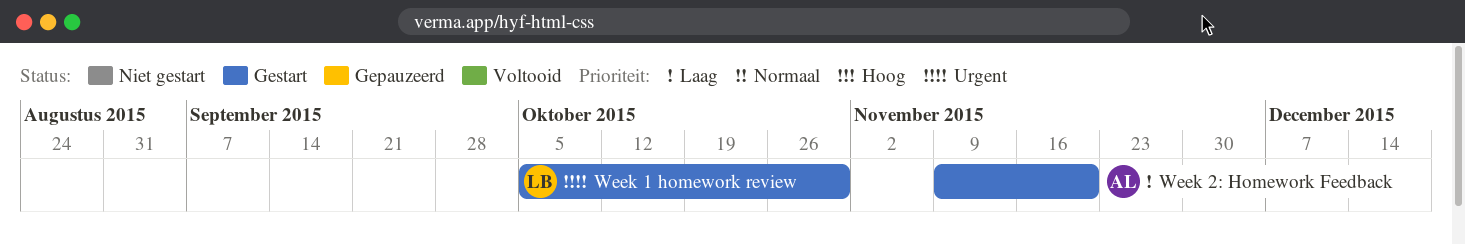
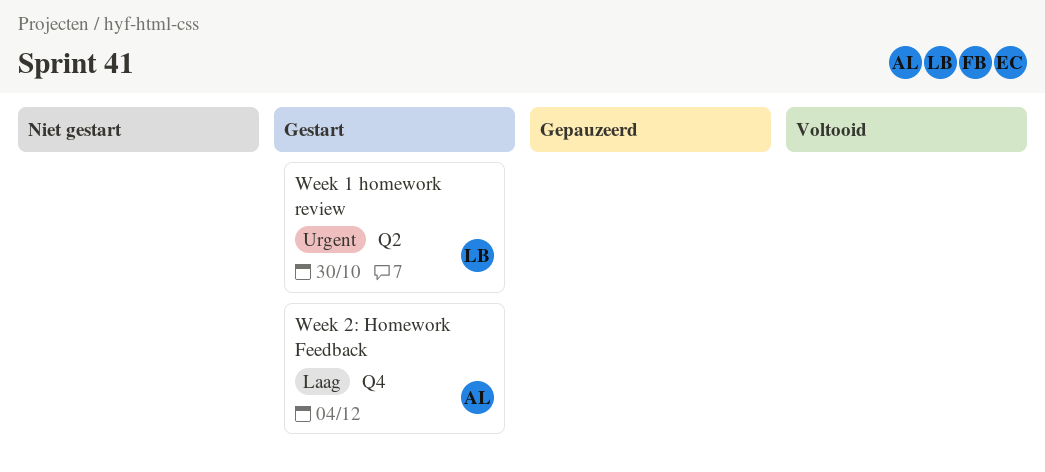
Week 2: Homework Feedback, due: Nov 20 -> Dec 4

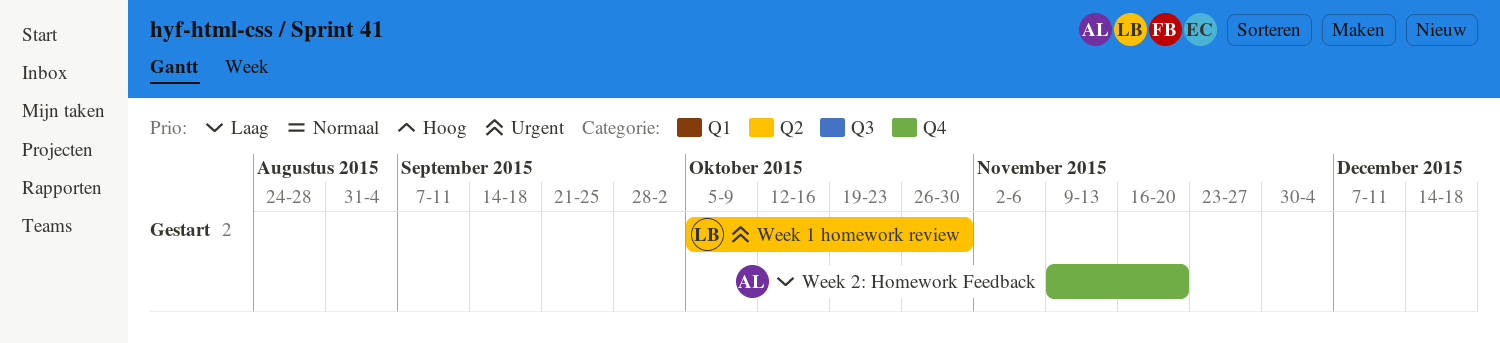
Week 2: Homework Feedback, due: Dec 4 -> Nov 20

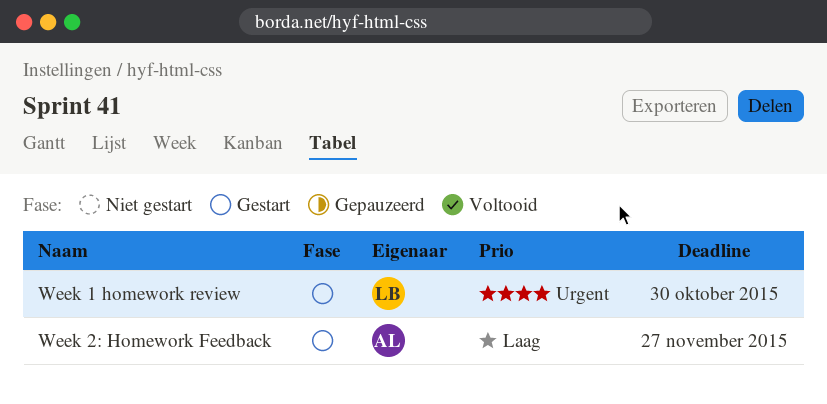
Week 2: Homework Feedback, due: Nov 20 -> Nov 27

